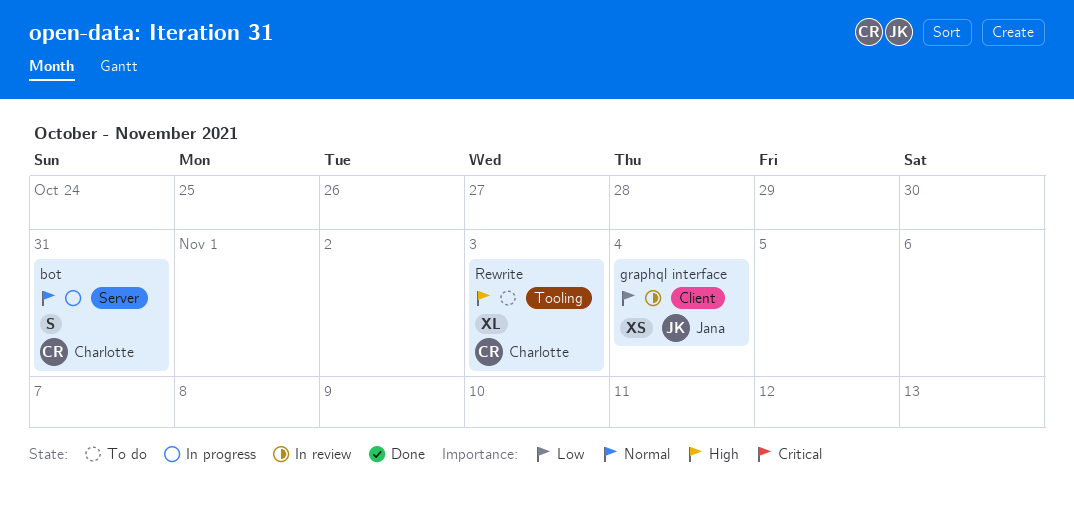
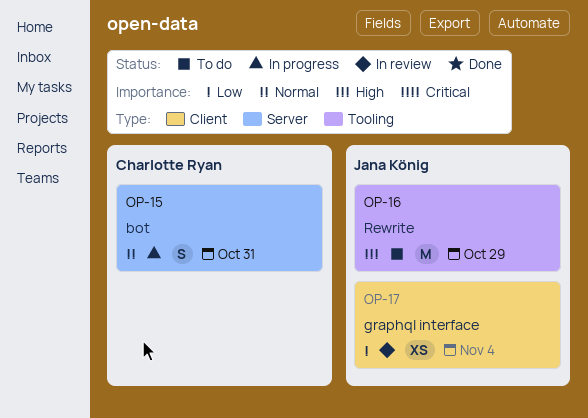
Rewrite, owner: Charlotte Ryan -> Jana König
Rewrite, estimate: XL -> M
Rewrite, due: Nov 3 -> Oct 29

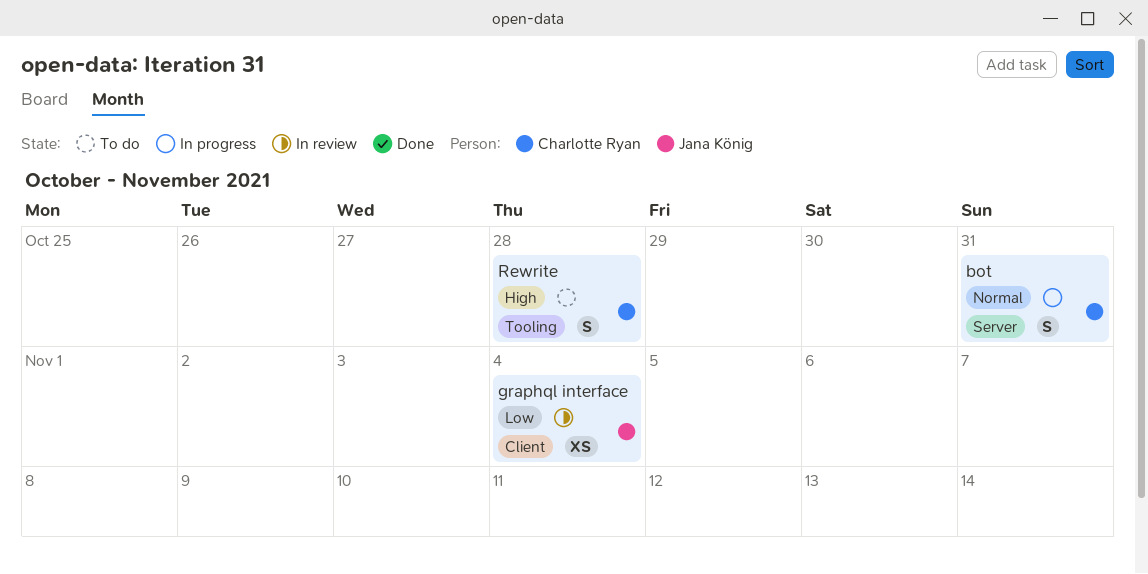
Rewrite, owner: Jana König -> Charlotte Ryan
Rewrite, estimate: M -> S
Rewrite, due: Oct 29 -> Oct 28

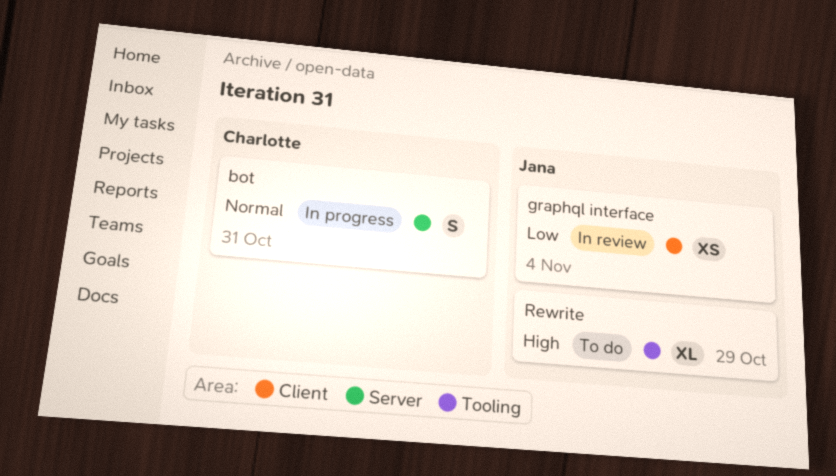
Rewrite, owner: Charlotte Ryan -> Jana König
Rewrite, estimate: S -> XL
Rewrite, due: Oct 28 -> Oct 29

